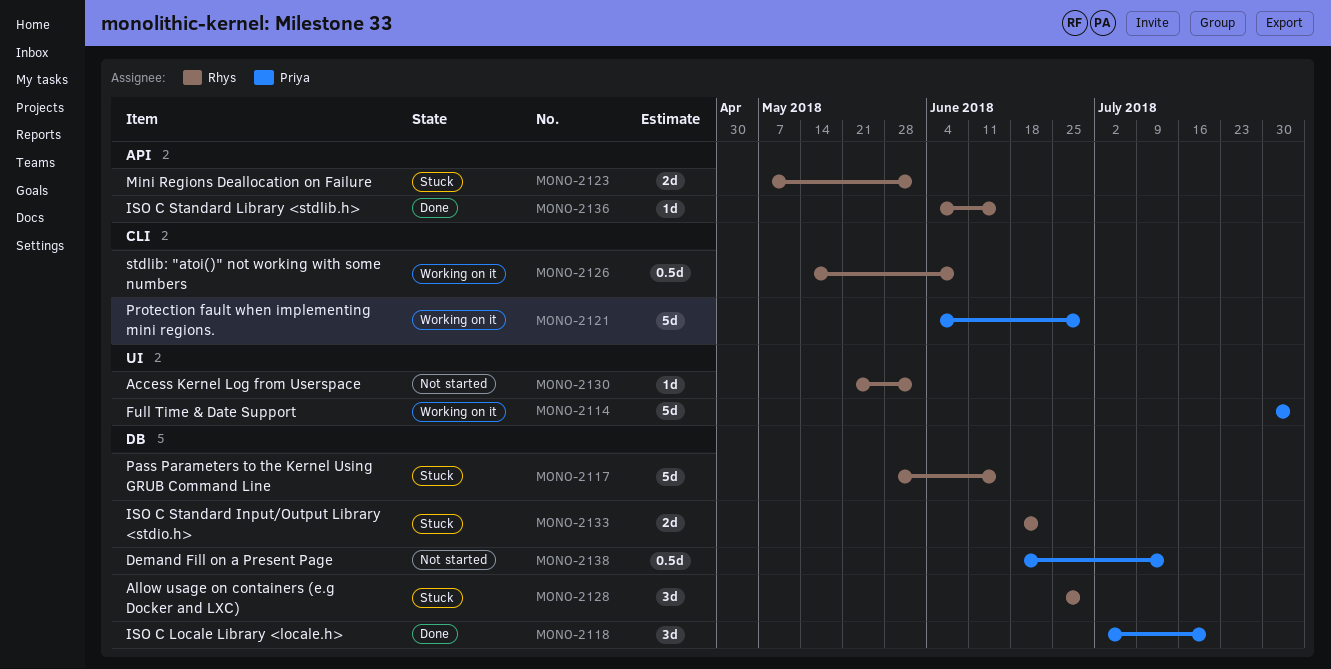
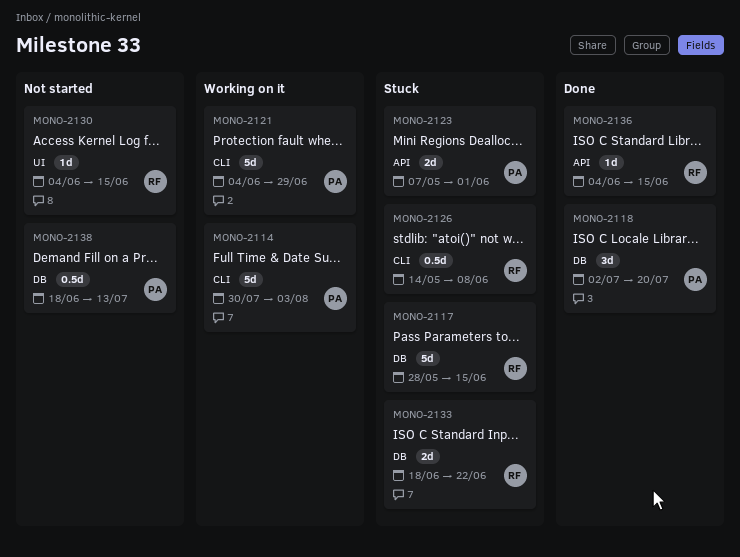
MONO-2114, label: UI -> CLI
MONO-2123, owner: Rhys -> Priya
MONO-2126, status: Working on it -> Stuck
MONO-2128: present -> none
MONO-2130, start: May 21 -> Jun 4
MONO-2130, due: Jun 1 -> Jun 15

